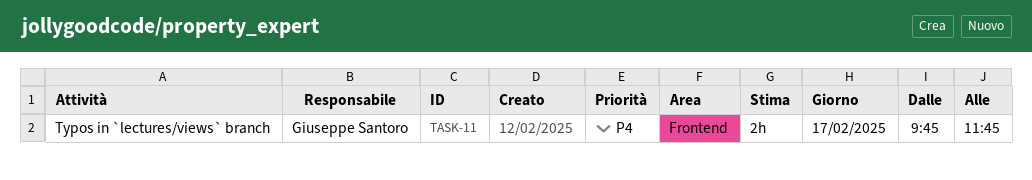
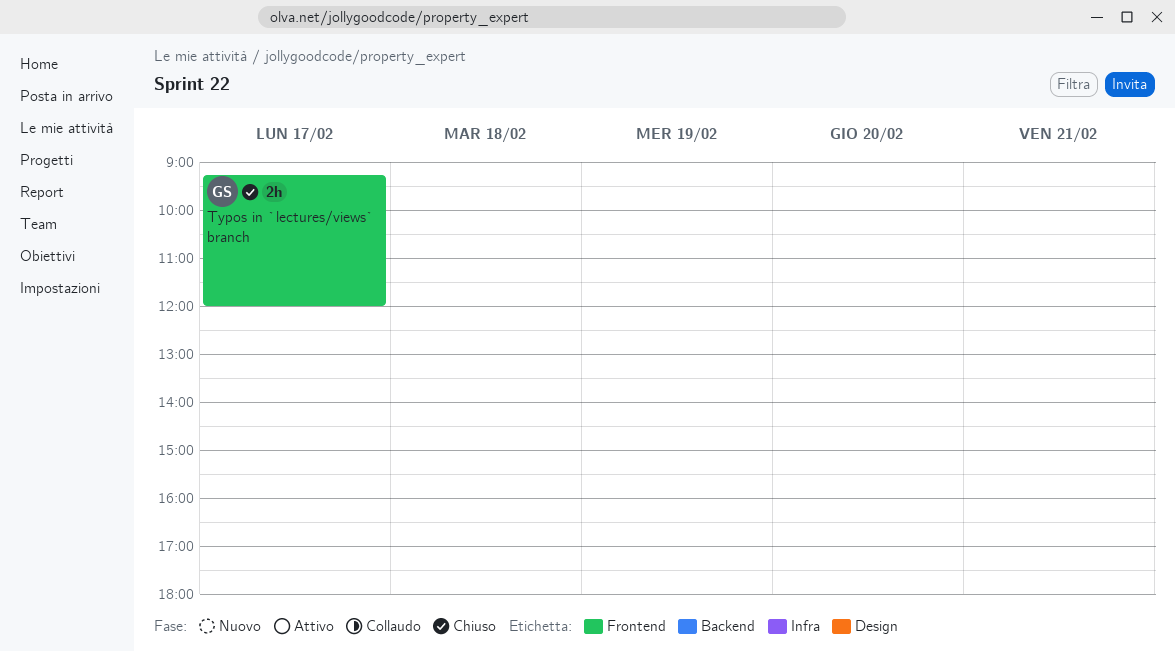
Typos in `lectures/views` branch, begins: 09:45 -> 09:15
Typos in `lectures/views` branch, ends: 11:45 -> 12:00

